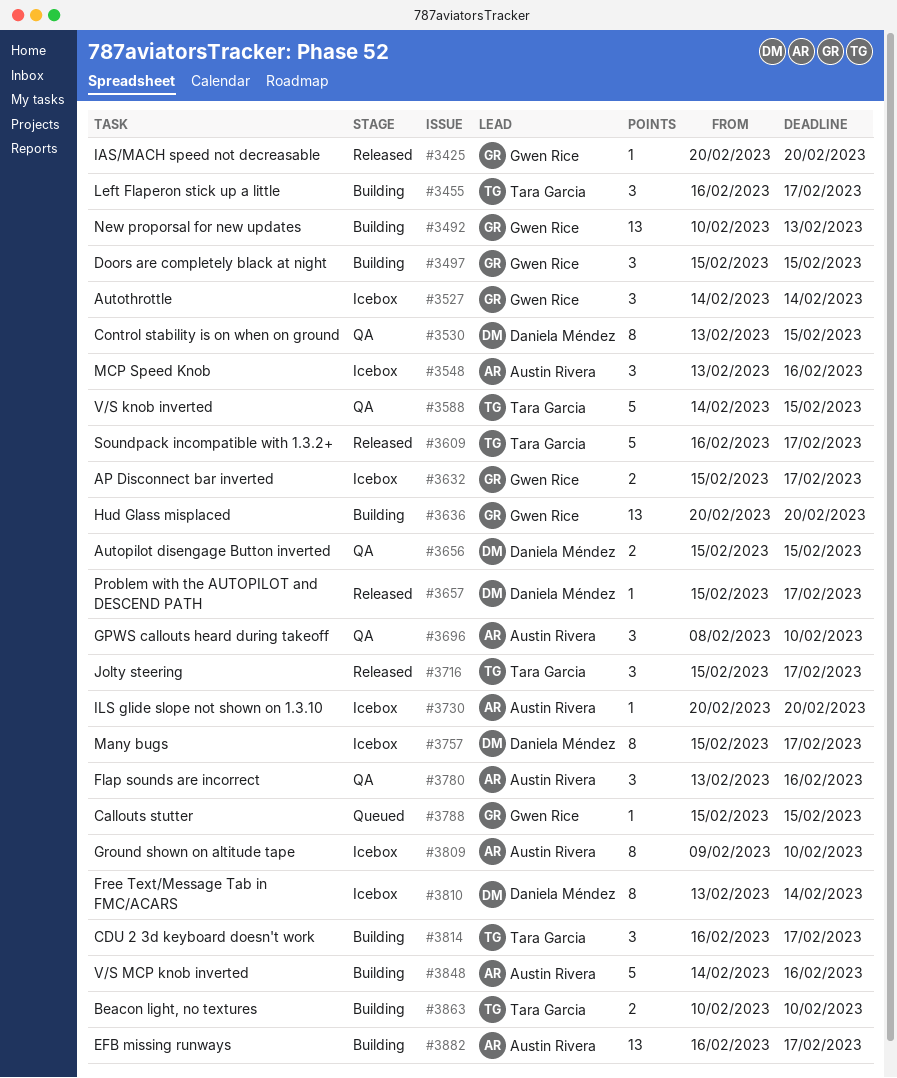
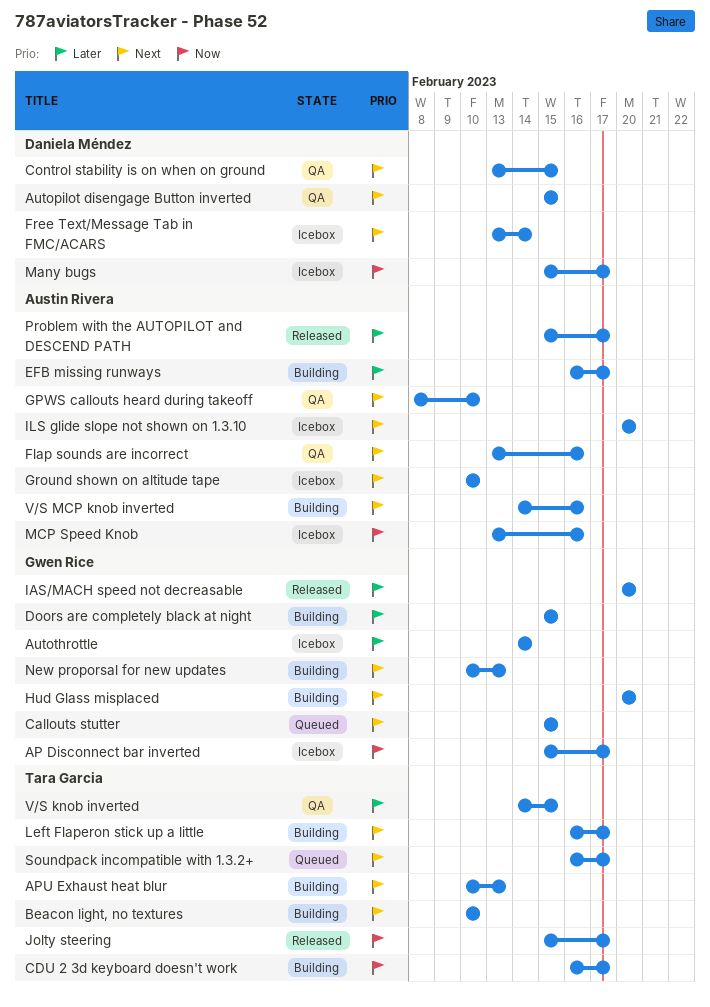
APU Exhaust heat blur: none -> present
Ground shown on altitude tape, start: Feb 9 -> Feb 10
Problem with the AUTOPILOT and DESCEND PATH, owner: Daniela Méndez -> Austin Rivera
Soundpack incompatible with 1.3.2+, status: Released -> Queued

